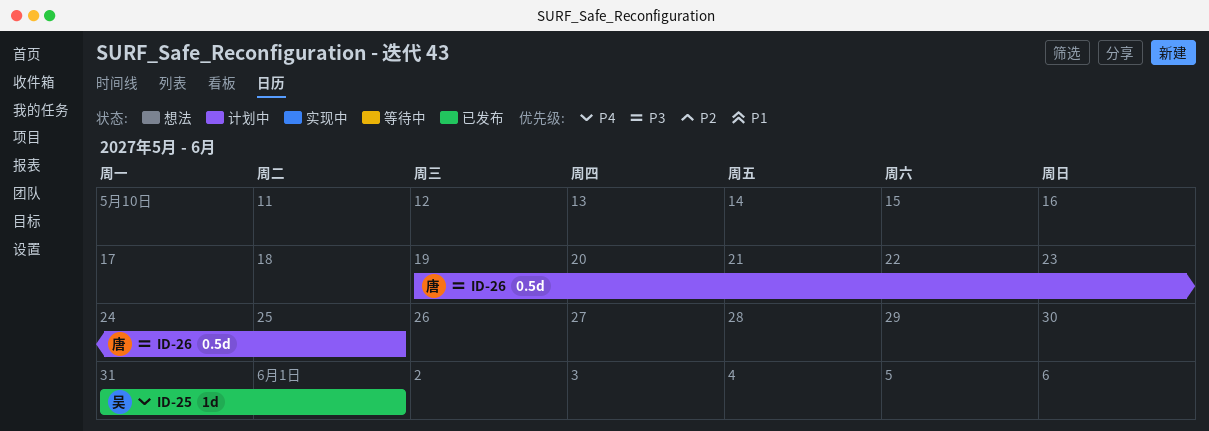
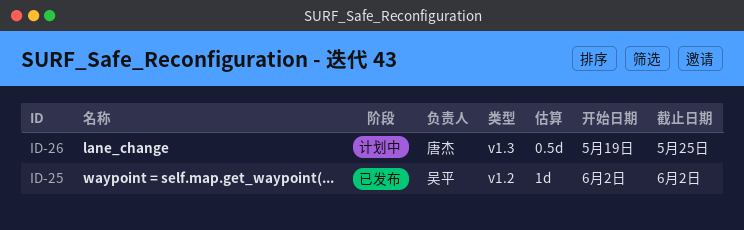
ID-25, start: May 31 -> Jun 2
ID-25, due: Jun 1 -> Jun 2

